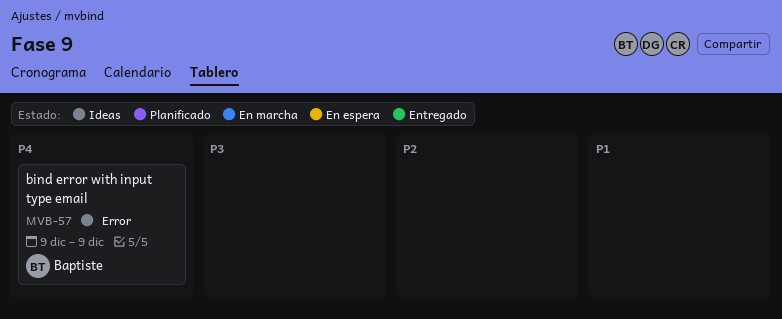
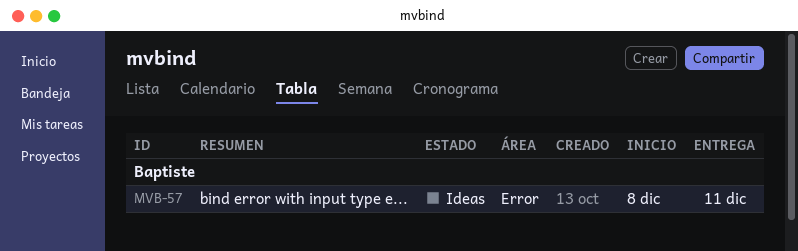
MVB-57, start: Dec 9 -> Dec 8
MVB-57, due: Dec 9 -> Dec 11

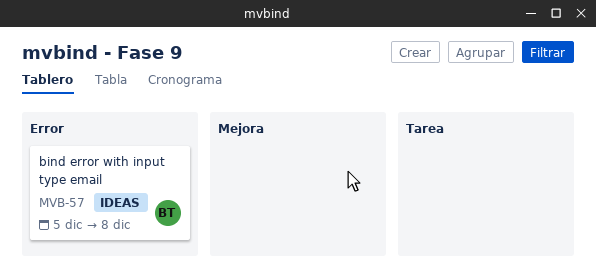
MVB-57, start: Dec 8 -> Dec 5
MVB-57, due: Dec 11 -> Dec 8

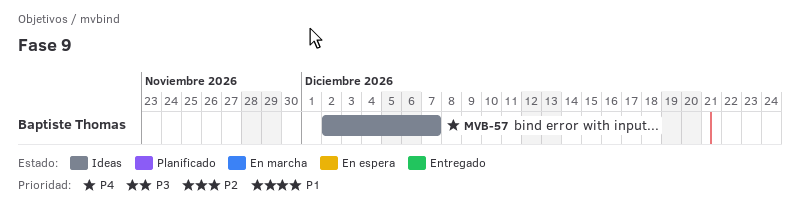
MVB-57, start: Dec 5 -> Dec 2
MVB-57, due: Dec 8 -> Dec 7

